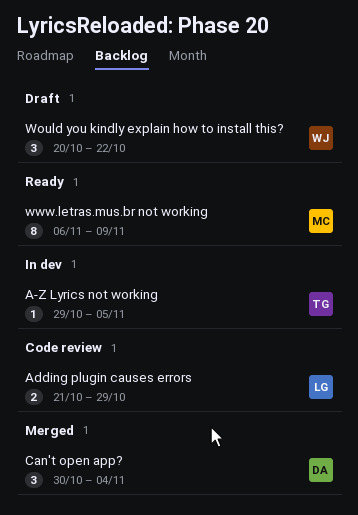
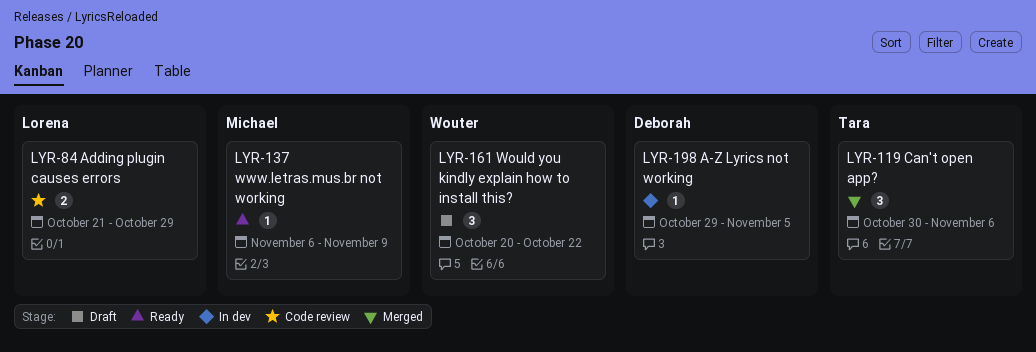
A-Z Lyrics not working, owner: Tara -> Deborah
Can't open app?, owner: Deborah -> Tara
Can't open app?, due: Nov 4 -> Nov 6
www.letras.mus.br not working, estimate: 8 -> 1

